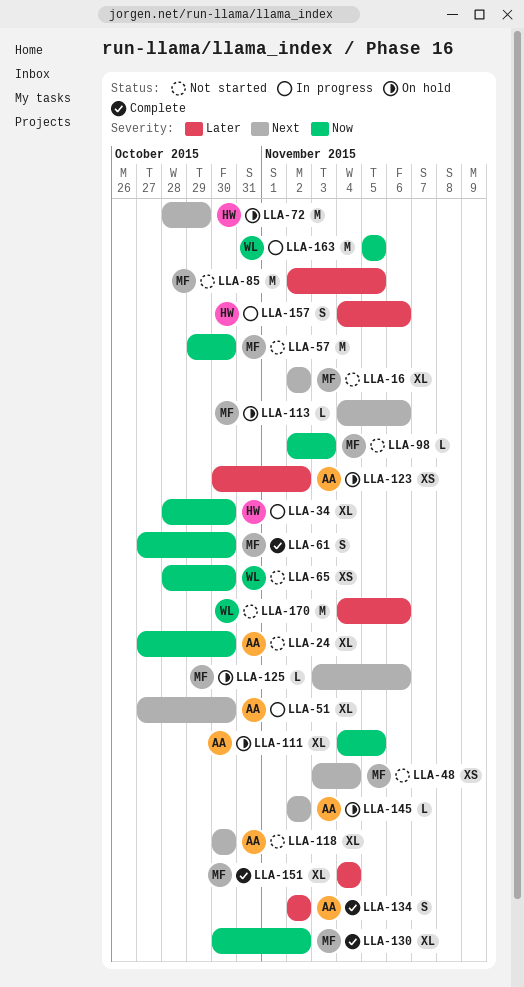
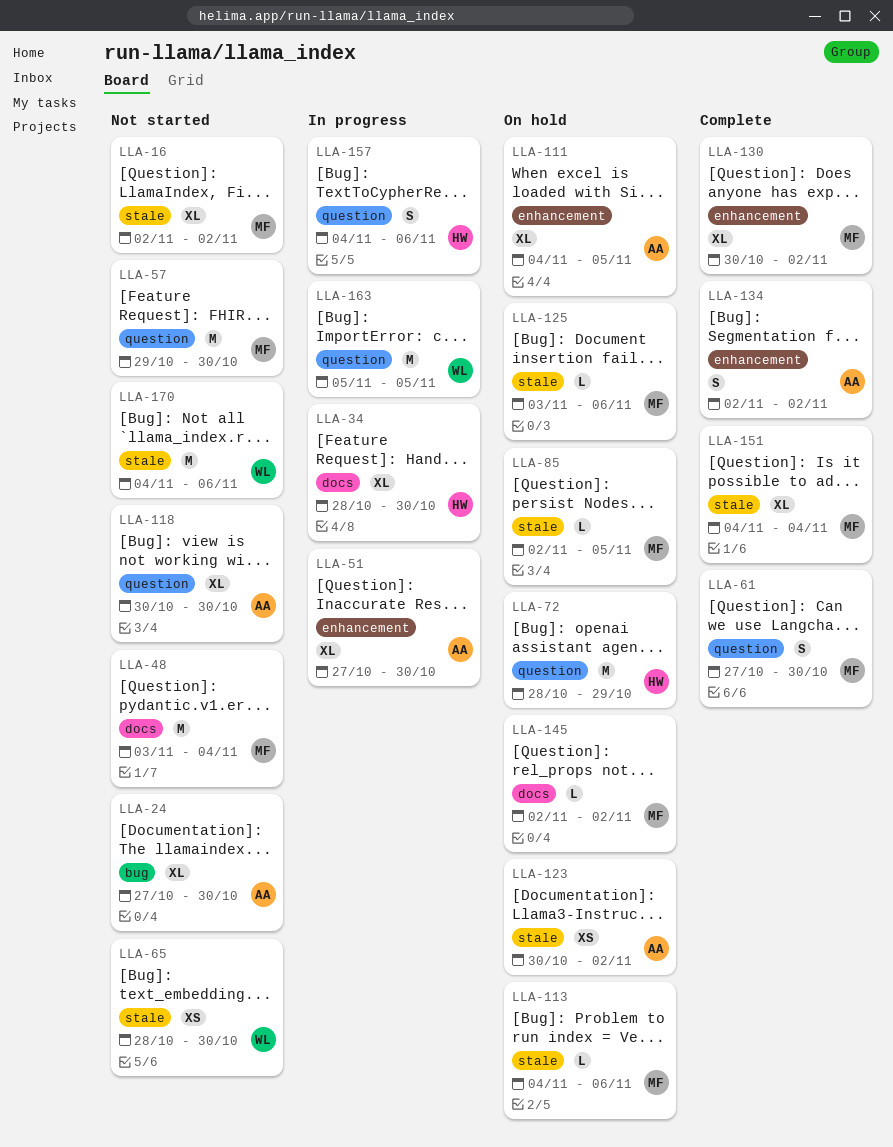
LLA-48, estimate: XS -> M
LLA-85, status: Not started -> On hold
LLA-85, estimate: M -> L
LLA-98: present -> none
LLA-145, owner: AA -> MF

